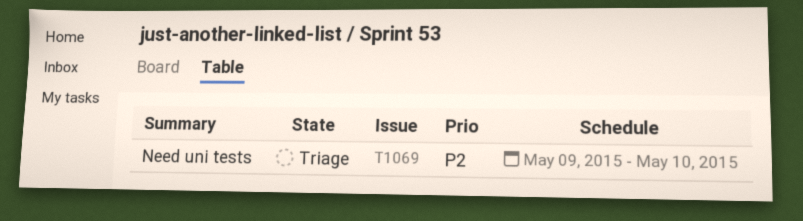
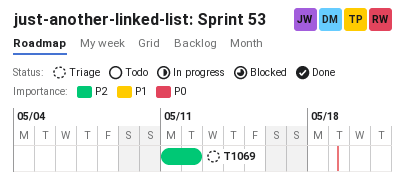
T1069, start: May 9 -> May 11
T1069, due: May 10 -> May 12

